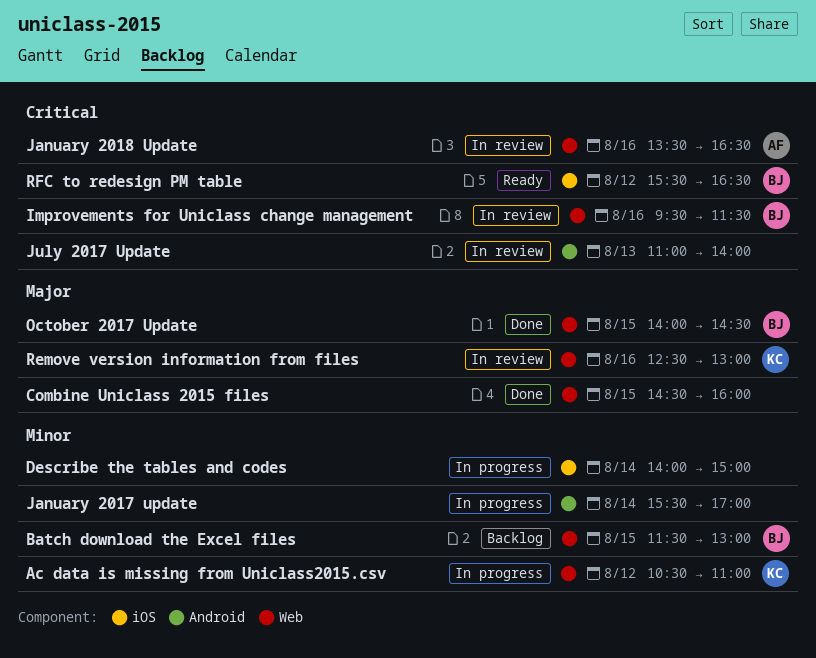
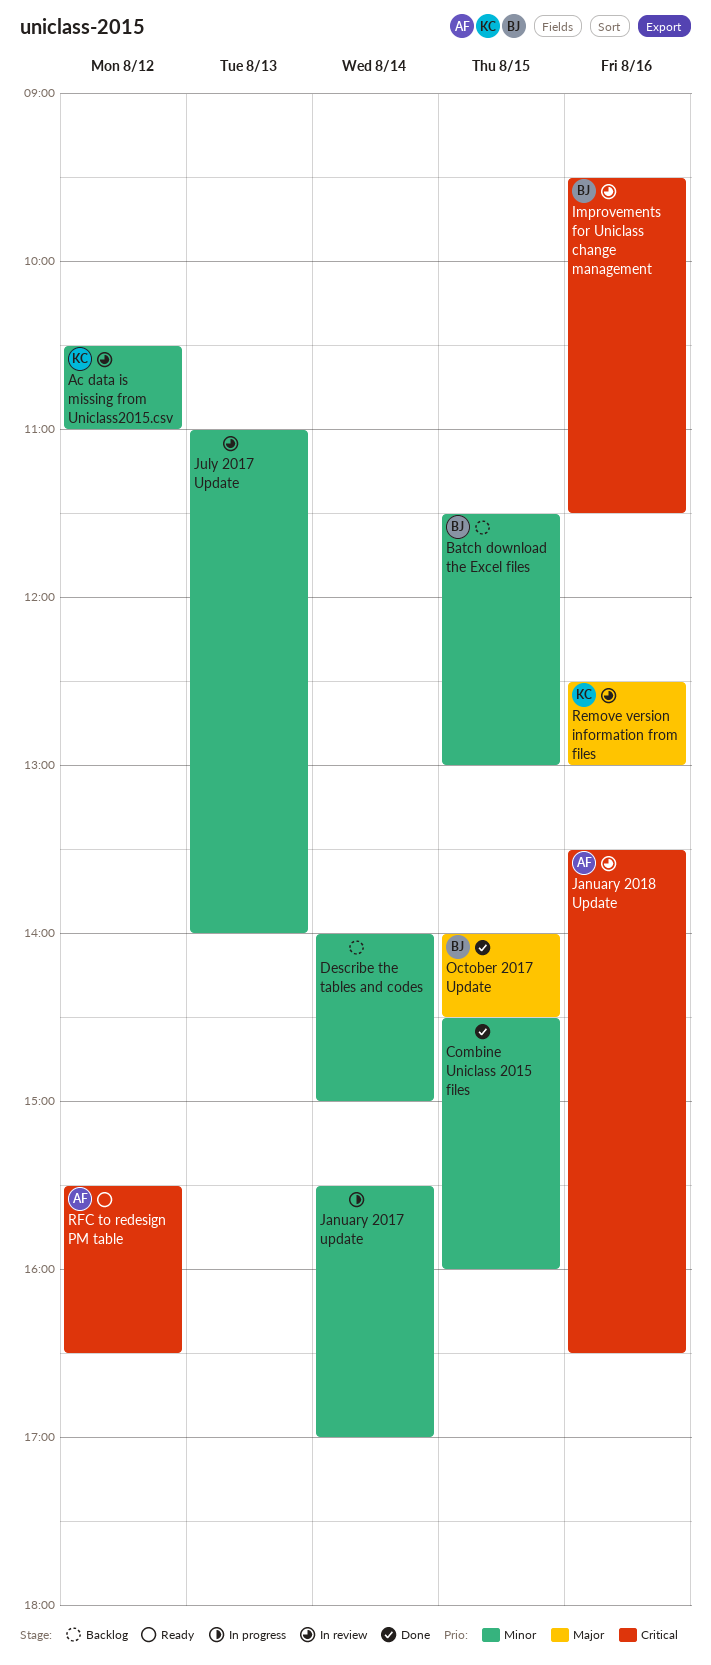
Ac data is missing from Uniclass2015.csv, status: In progress -> In review
Combine Uniclass 2015 files, priority: Major -> Minor
Describe the tables and codes, status: In progress -> Backlog
July 2017 Update, priority: Critical -> Minor
RFC to redesign PM table, owner: BJ -> AF

